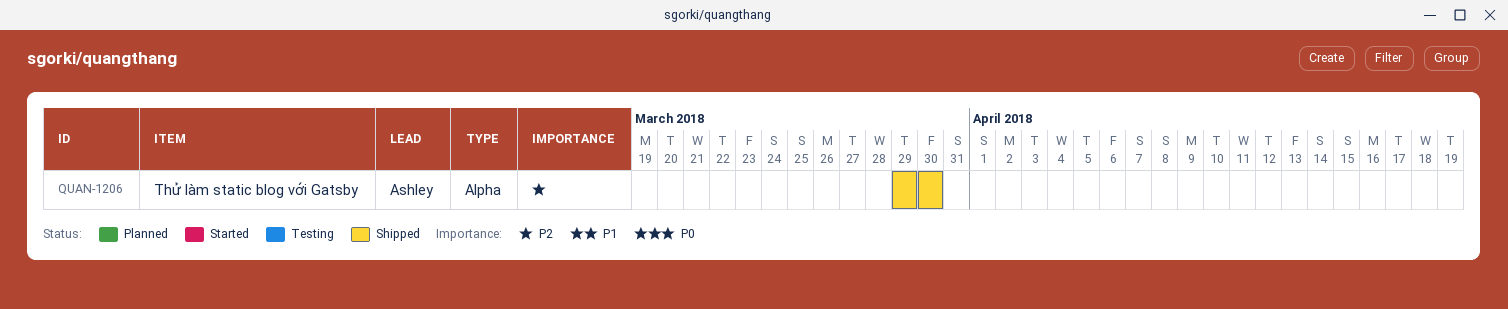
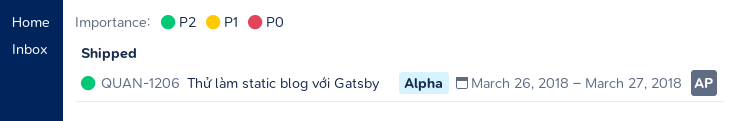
QUAN-1206, start: Mar 29 -> Mar 26
QUAN-1206, due: Mar 30 -> Mar 27

